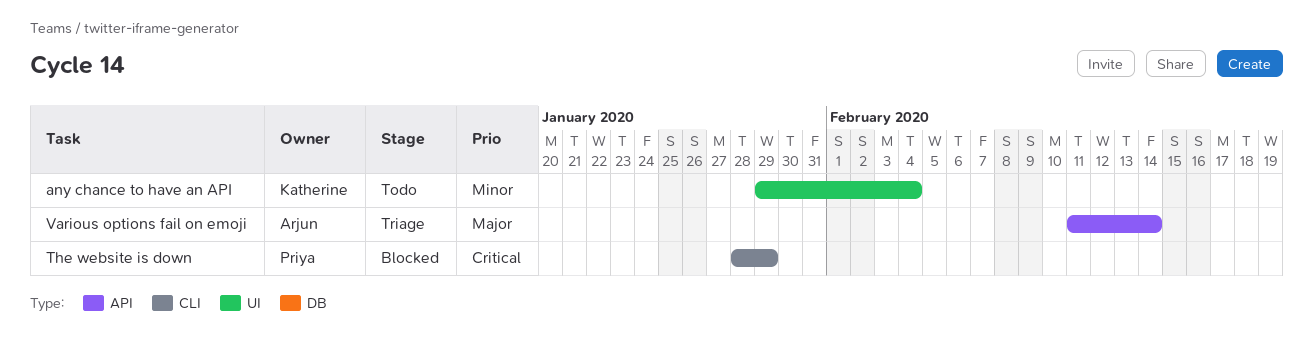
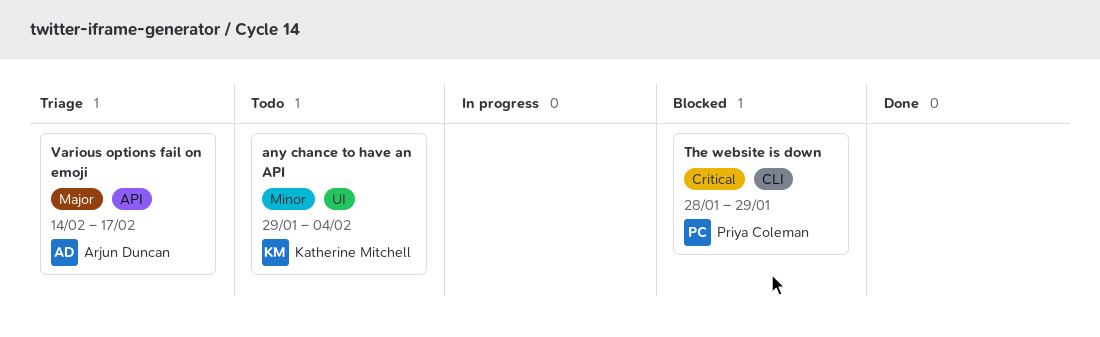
Various options fail on emoji, start: Feb 11 -> Feb 14
Various options fail on emoji, due: Feb 14 -> Feb 17

